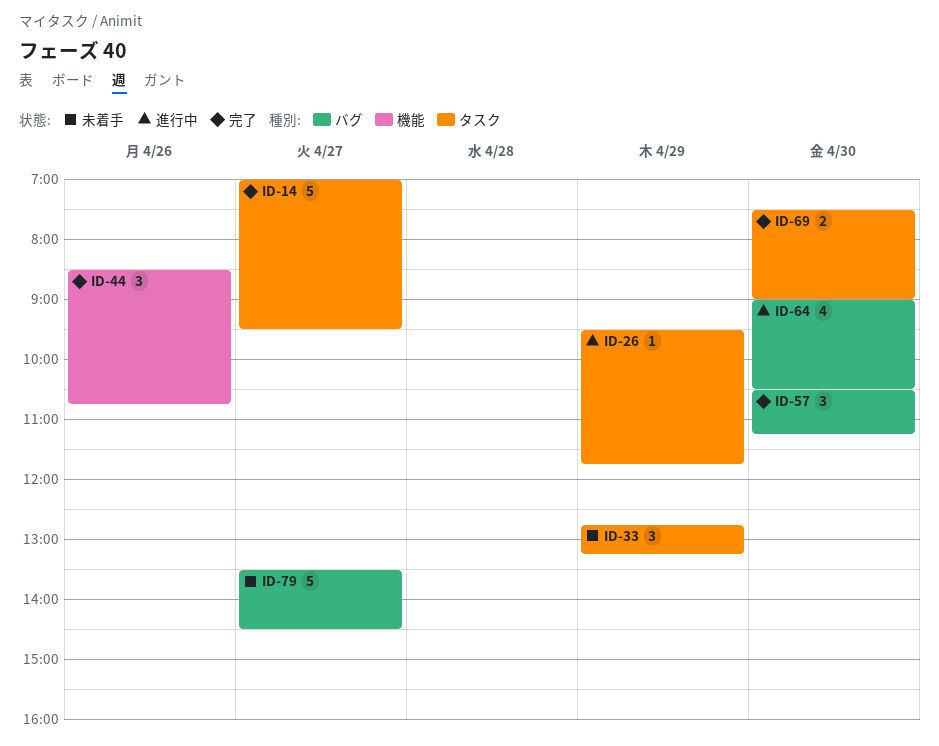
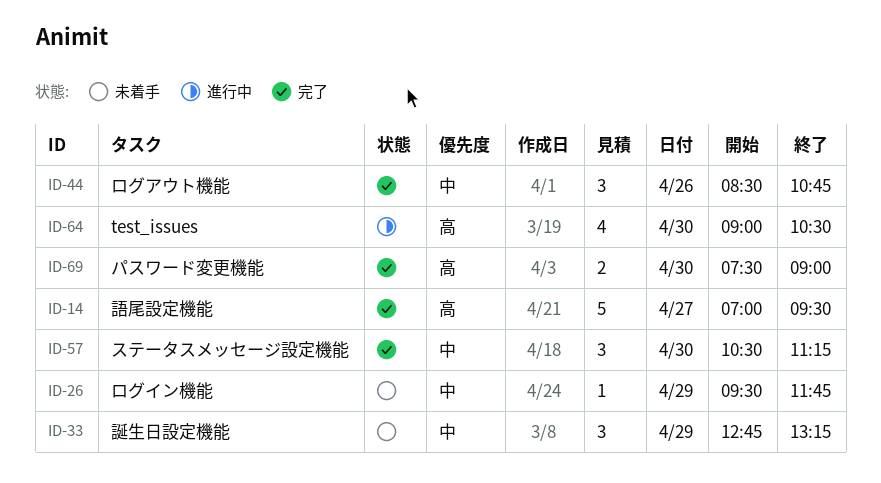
ID-26, status: 進行中 -> 未着手
ID-79: present -> none

